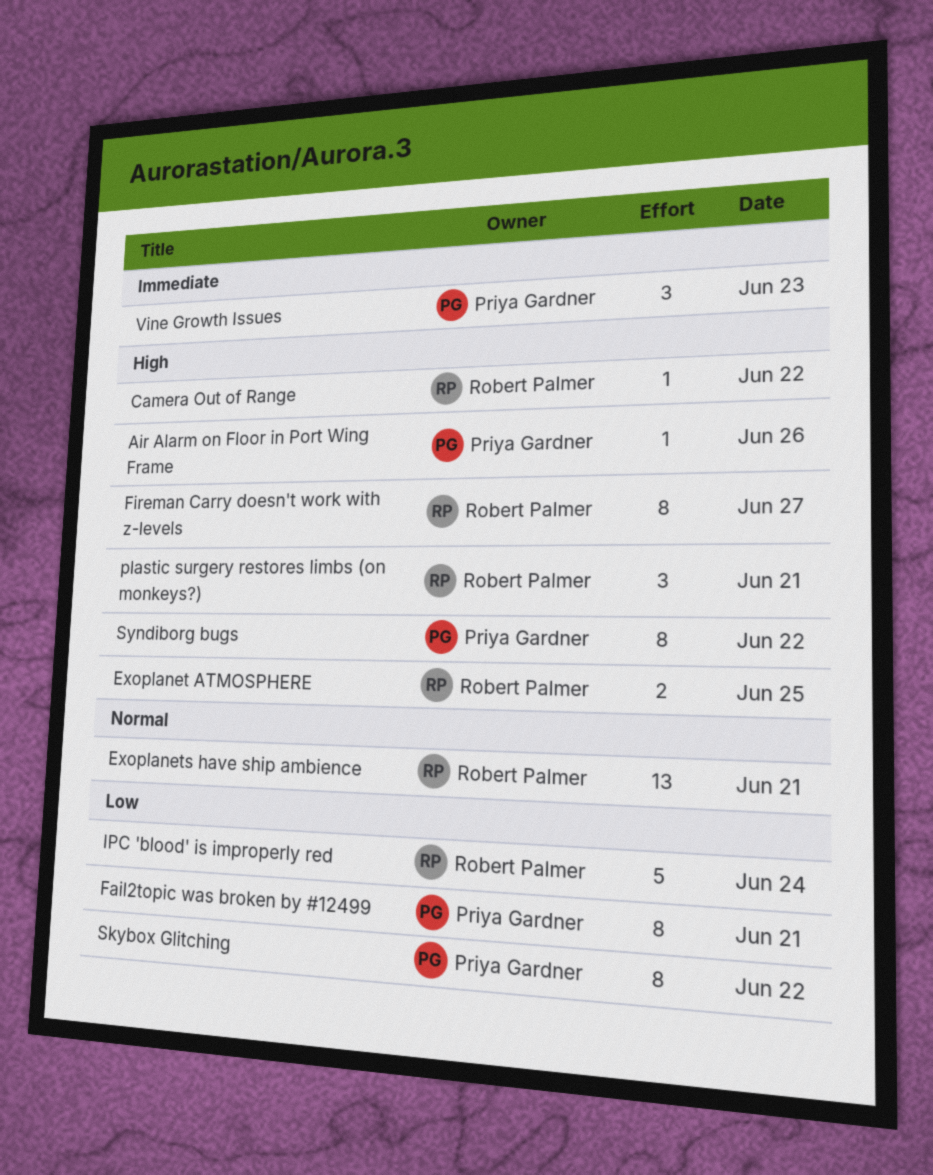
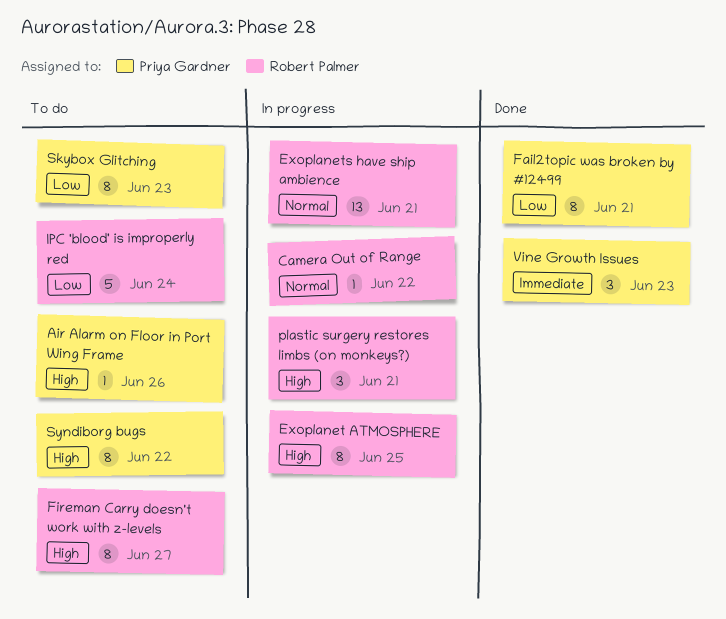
Camera Out of Range, priority: High -> Normal
Exoplanet ATMOSPHERE, estimate: 2 -> 8
Skybox Glitching, day: Jun 22 -> Jun 23

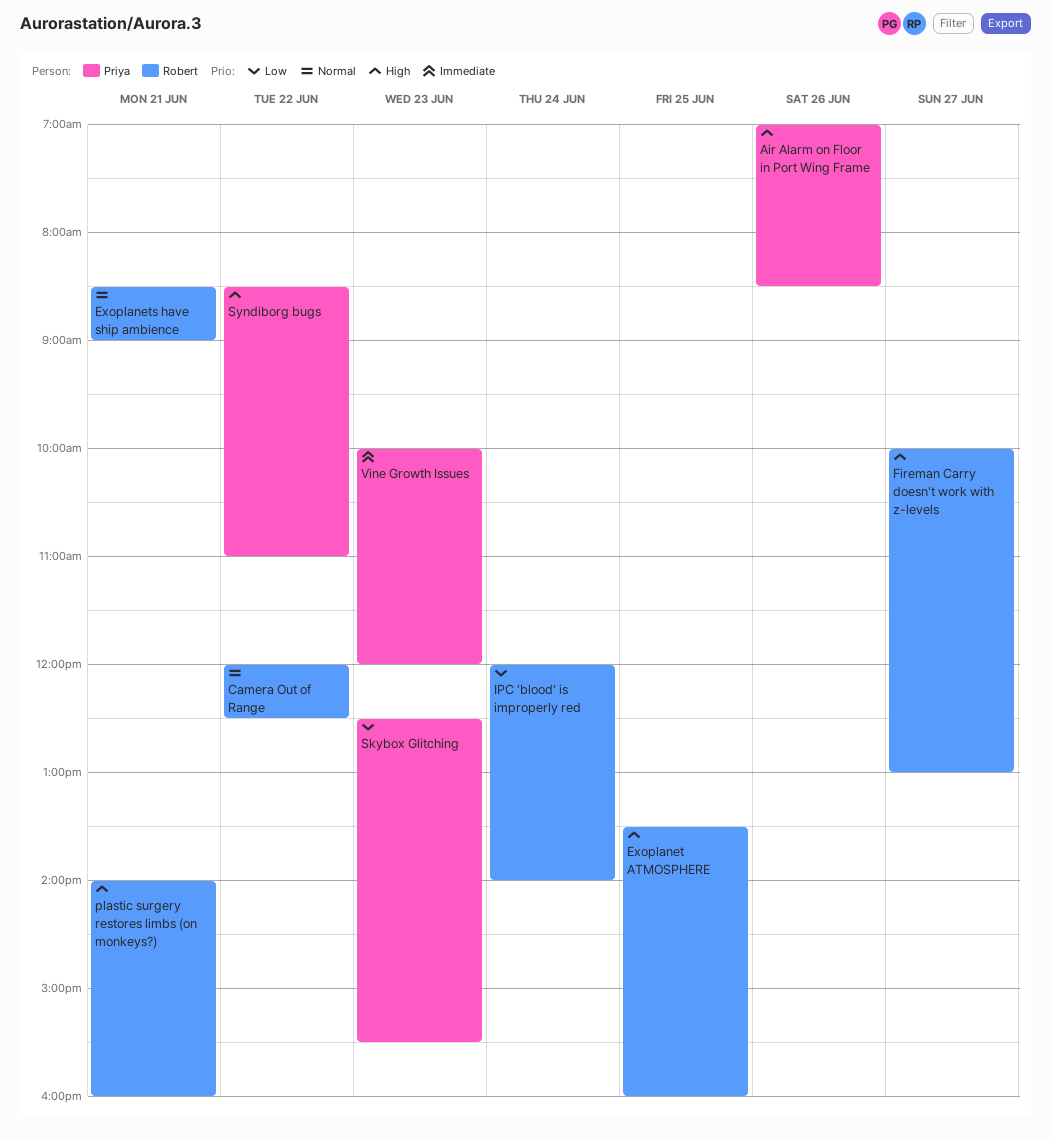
Fail2topic was broken by #12499: present -> none

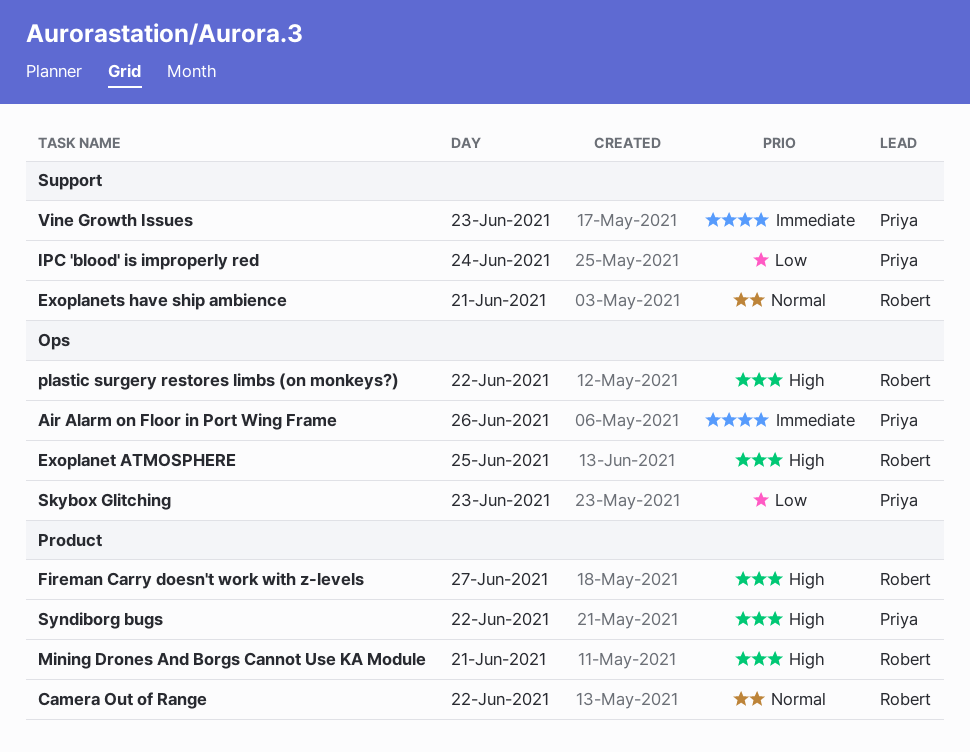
Air Alarm on Floor in Port Wing Frame, priority: High -> Immediate
IPC 'blood' is improperly red, owner: Robert -> Priya
Mining Drones And Borgs Cannot Use KA Module: none -> present
plastic surgery restores limbs (on monkeys?), day: Jun 21 -> Jun 22

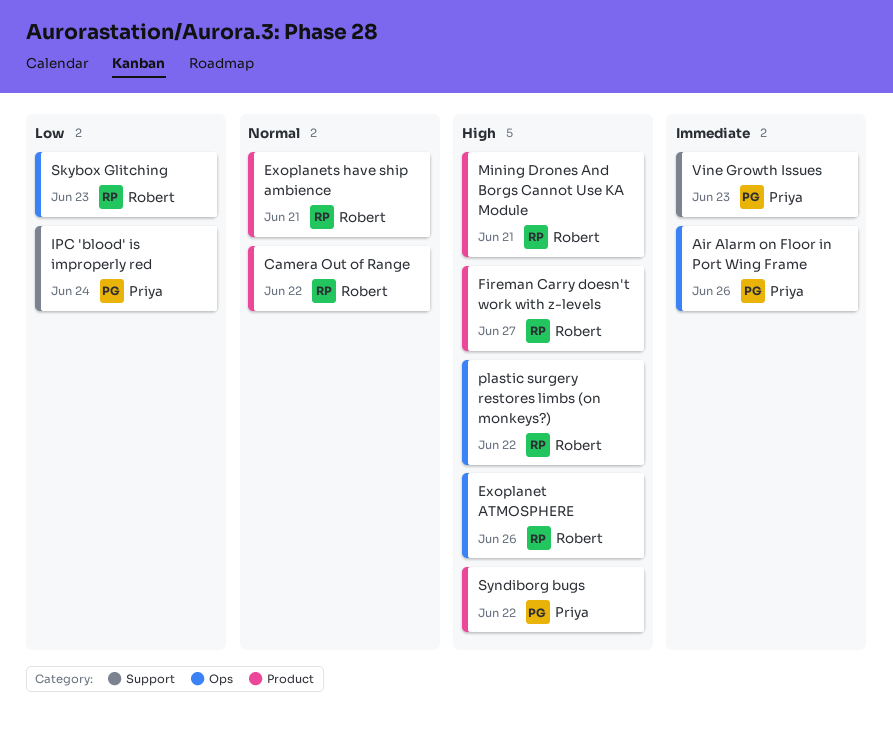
Exoplanet ATMOSPHERE, day: Jun 25 -> Jun 26
Exoplanets have ship ambience, label: Support -> Product
Skybox Glitching, owner: Priya -> Robert

